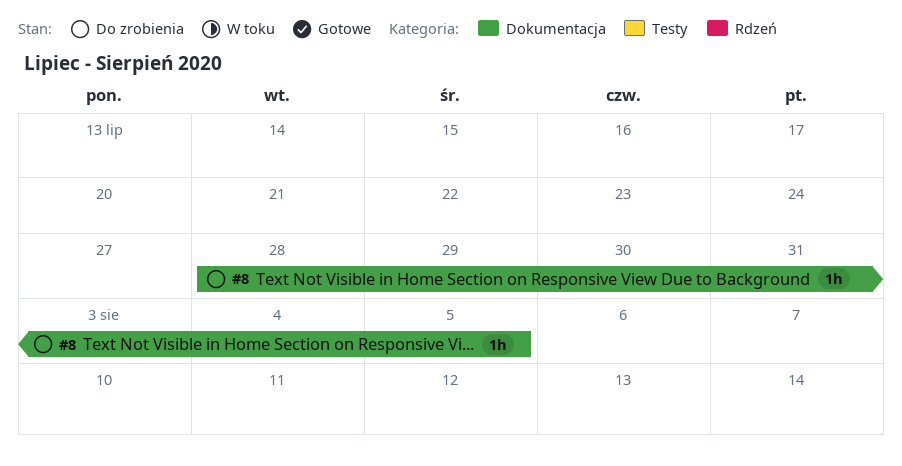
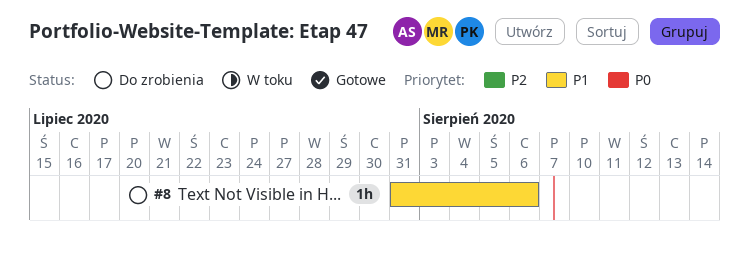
#8, start: Jul 28 -> Jul 31
#8, due: Aug 5 -> Aug 6

